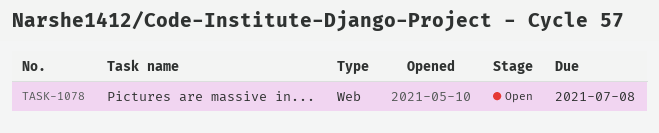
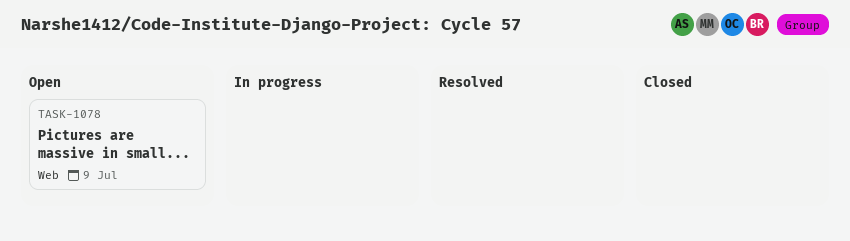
TASK-1078, due: Jul 8 -> Jul 9

